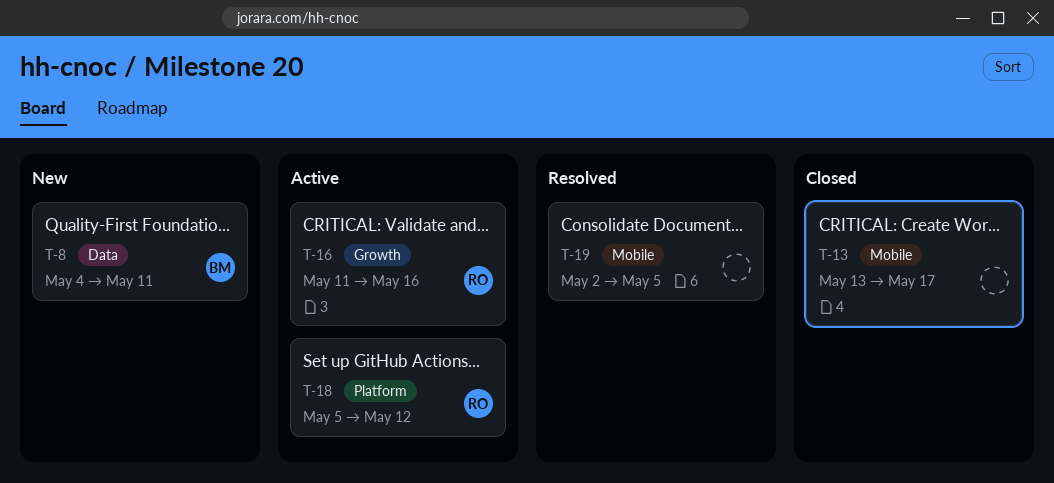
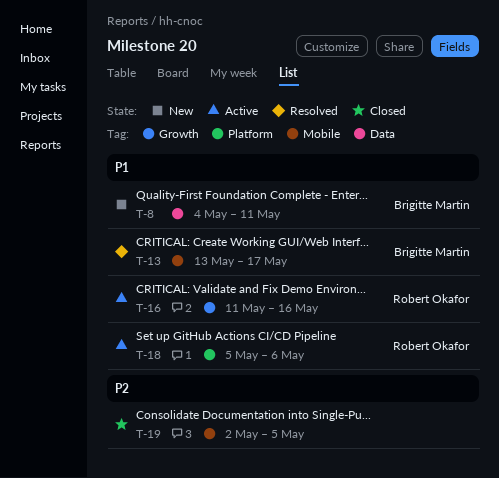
T-13, status: Closed -> Resolved
T-13, owner: none -> Brigitte Martin
T-18, due: May 12 -> May 6
T-19, status: Resolved -> Closed

